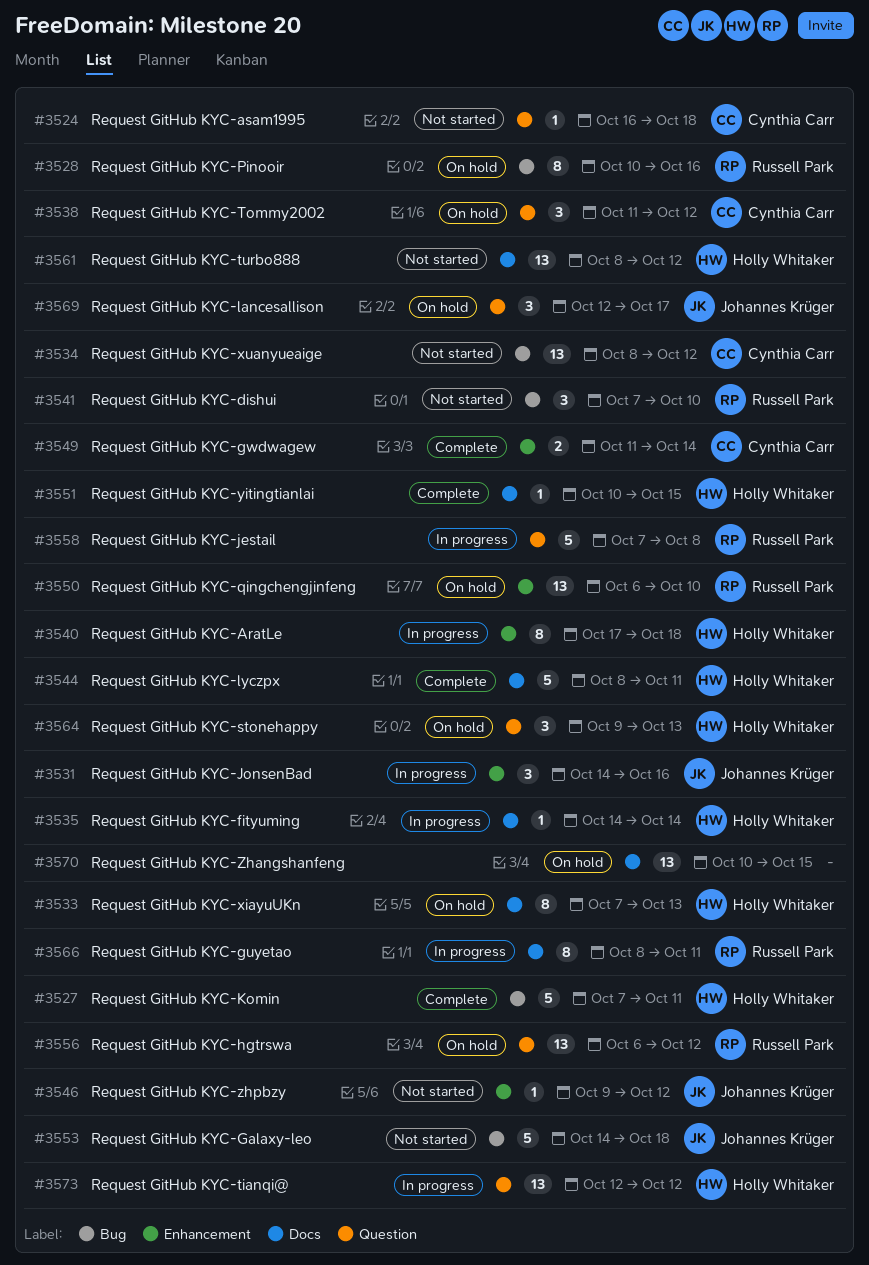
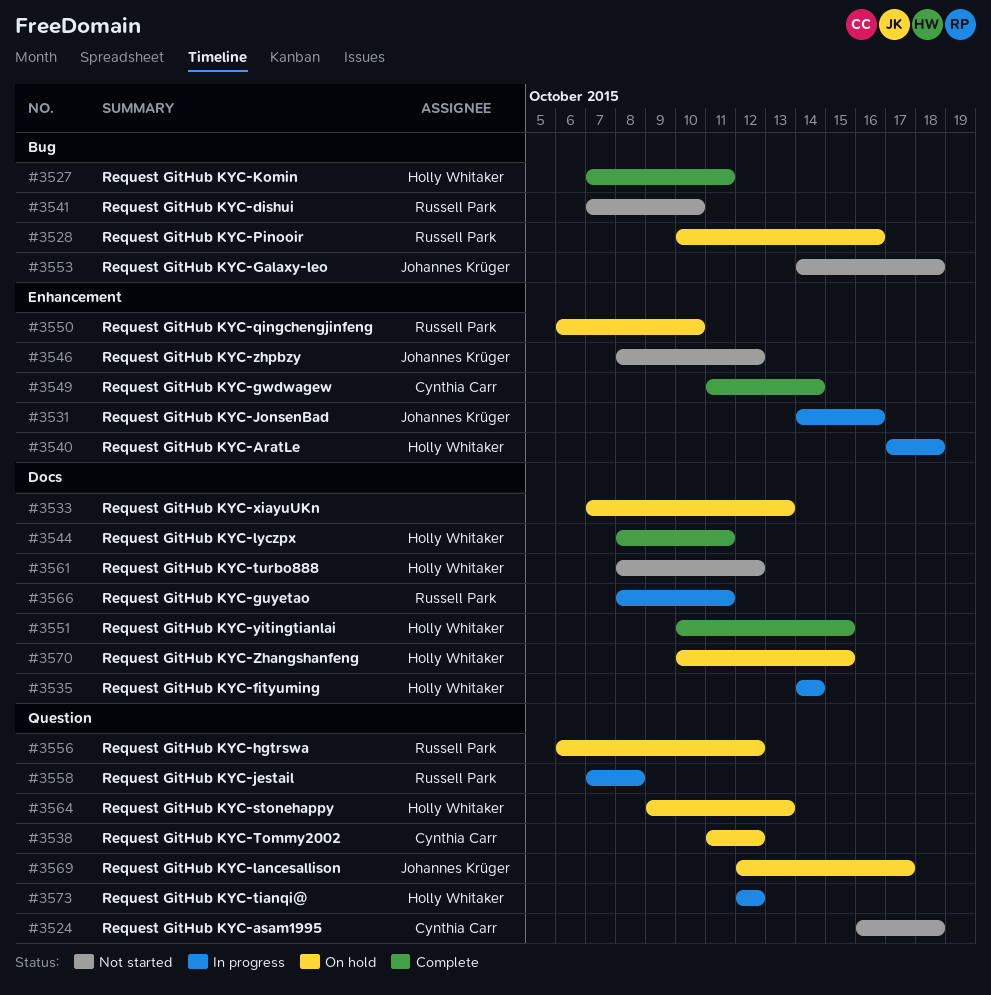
#3533, owner: Holly Whitaker -> none
#3534: present -> none
#3546, start: Oct 9 -> Oct 8
#3570, owner: none -> Holly Whitaker

